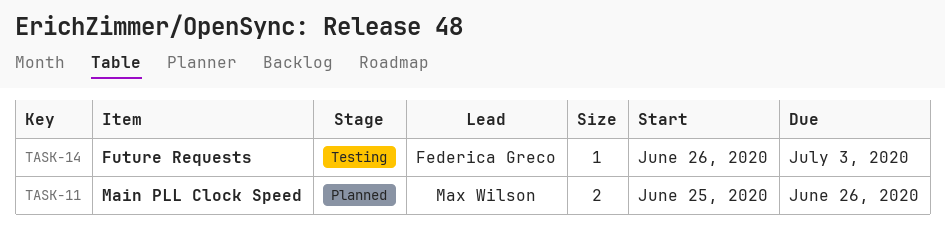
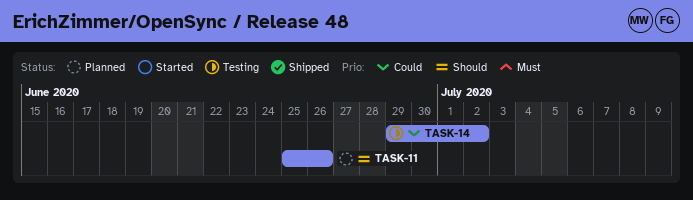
TASK-14, start: Jun 26 -> Jun 29
TASK-14, due: Jul 3 -> Jul 2

